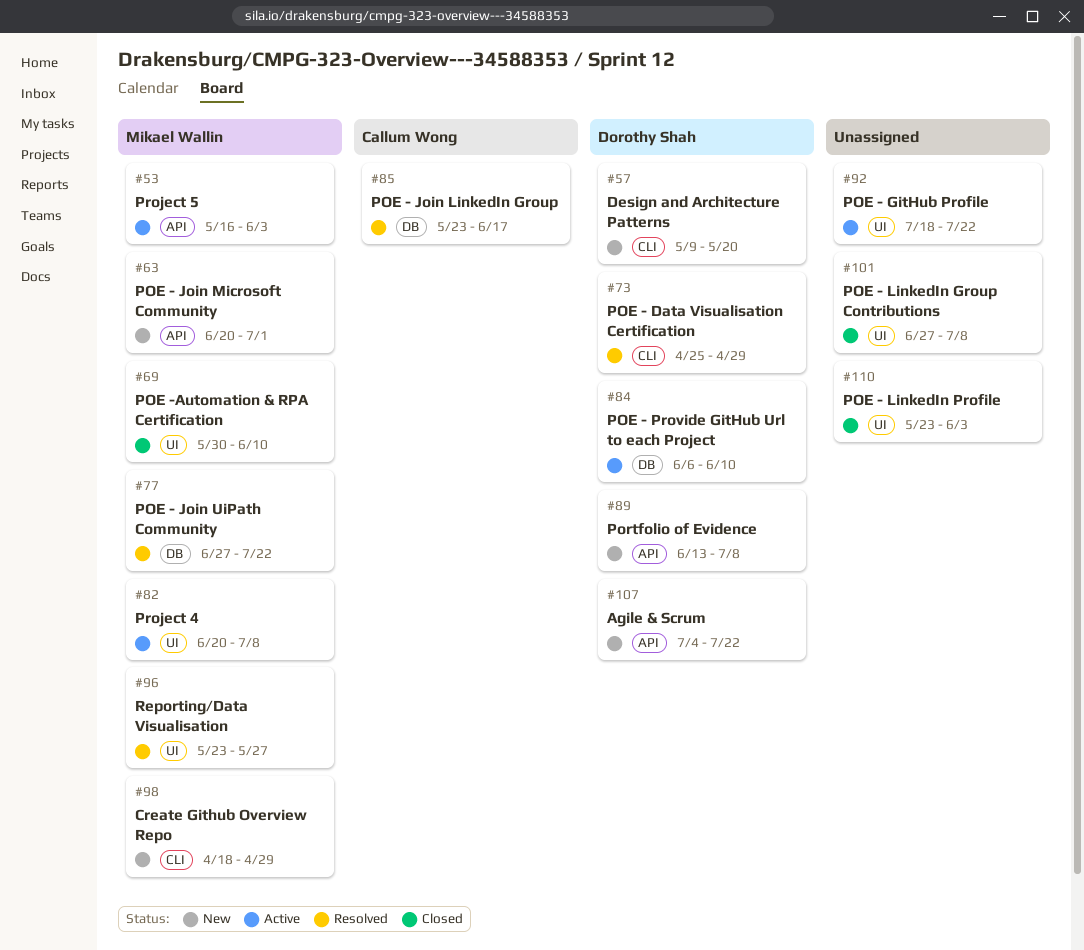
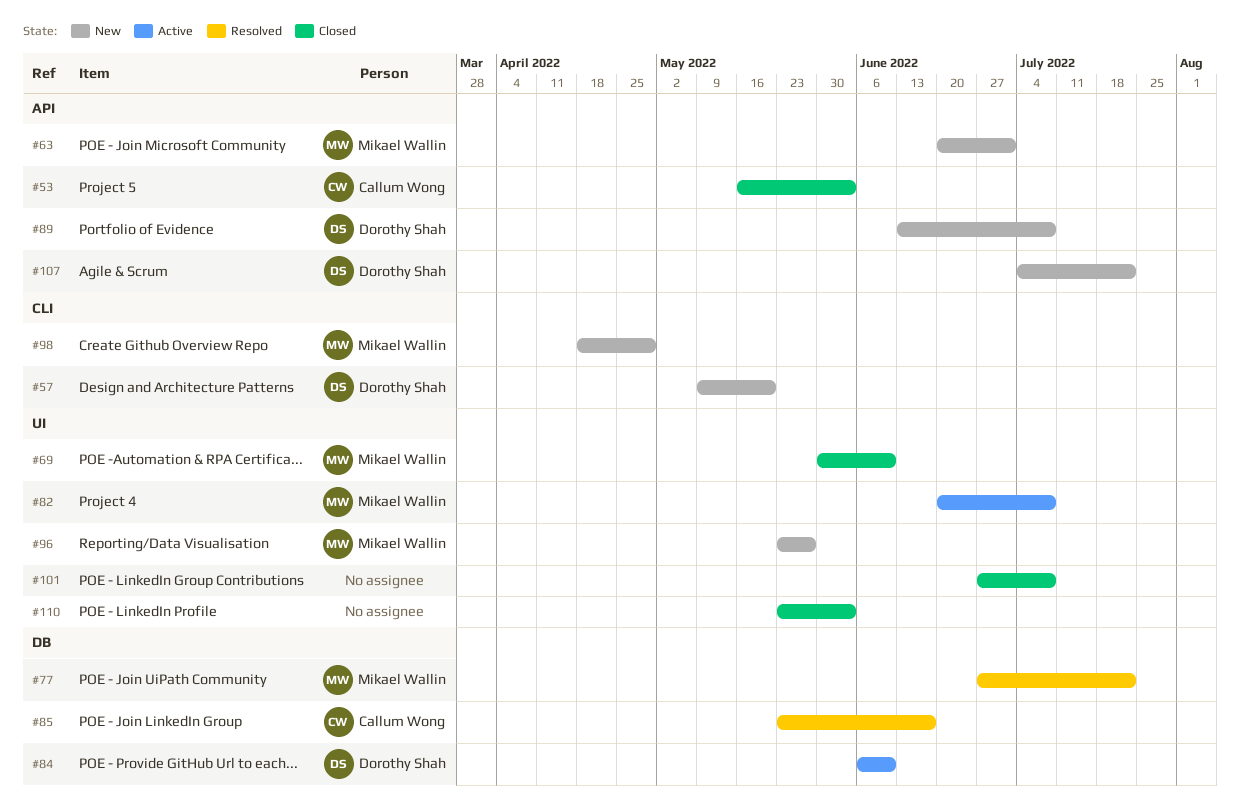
#53, status: Active -> Closed
#53, owner: Mikael Wallin -> Callum Wong
#73: present -> none
#92: present -> none
#96, status: Resolved -> New

